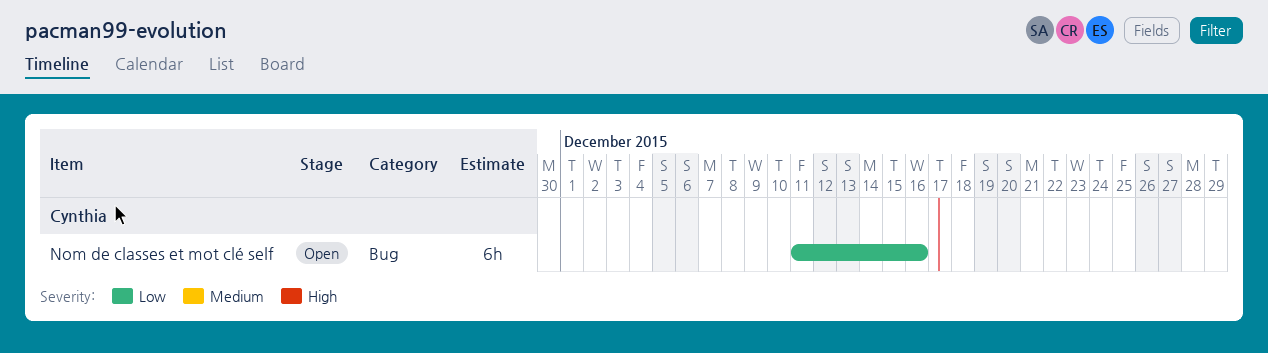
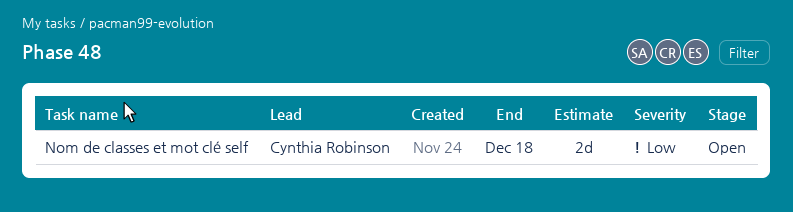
Nom de classes et mot clé self, estimate: 6h -> 2d
Nom de classes et mot clé self, due: Dec 16 -> Dec 18

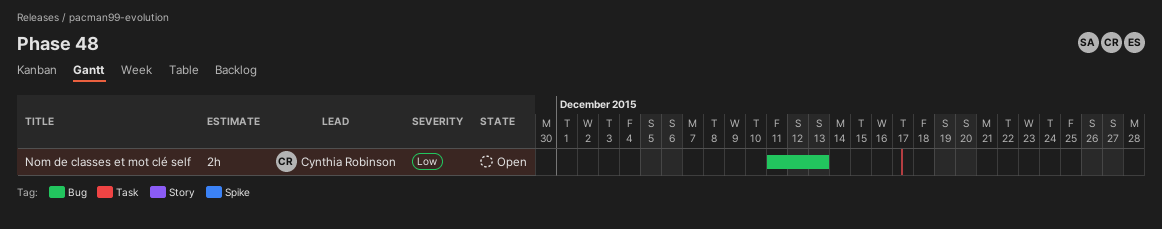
Nom de classes et mot clé self, estimate: 2d -> 2h
Nom de classes et mot clé self, due: Dec 18 -> Dec 13

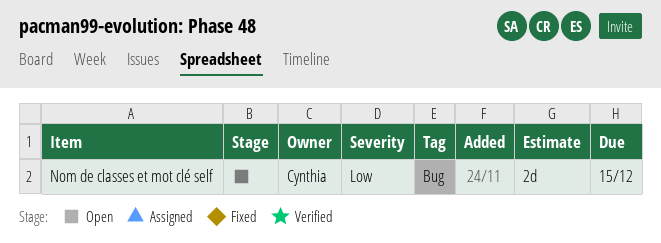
Nom de classes et mot clé self, estimate: 2h -> 2d
Nom de classes et mot clé self, due: Dec 13 -> Dec 15

